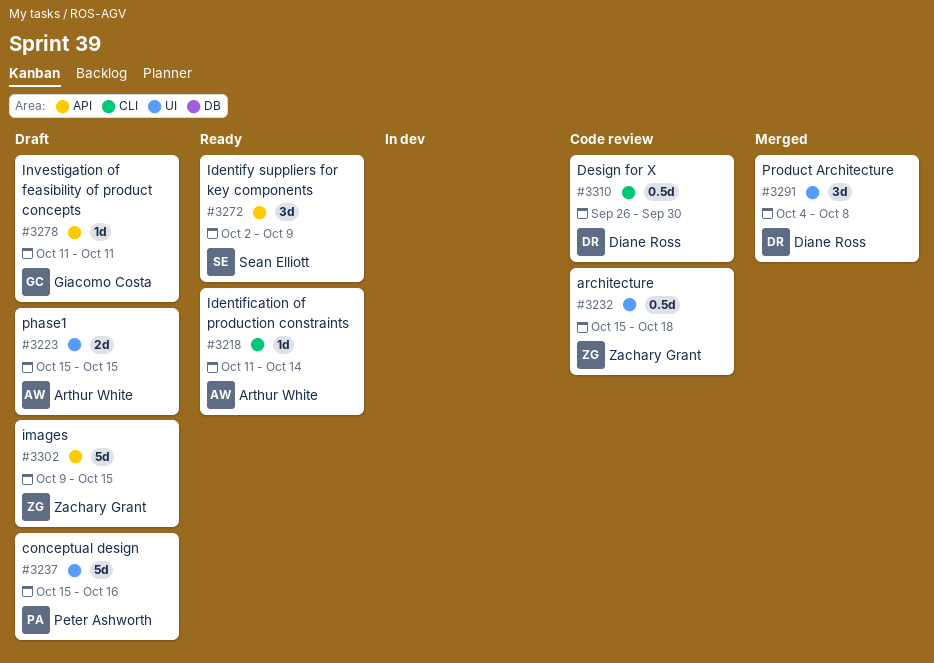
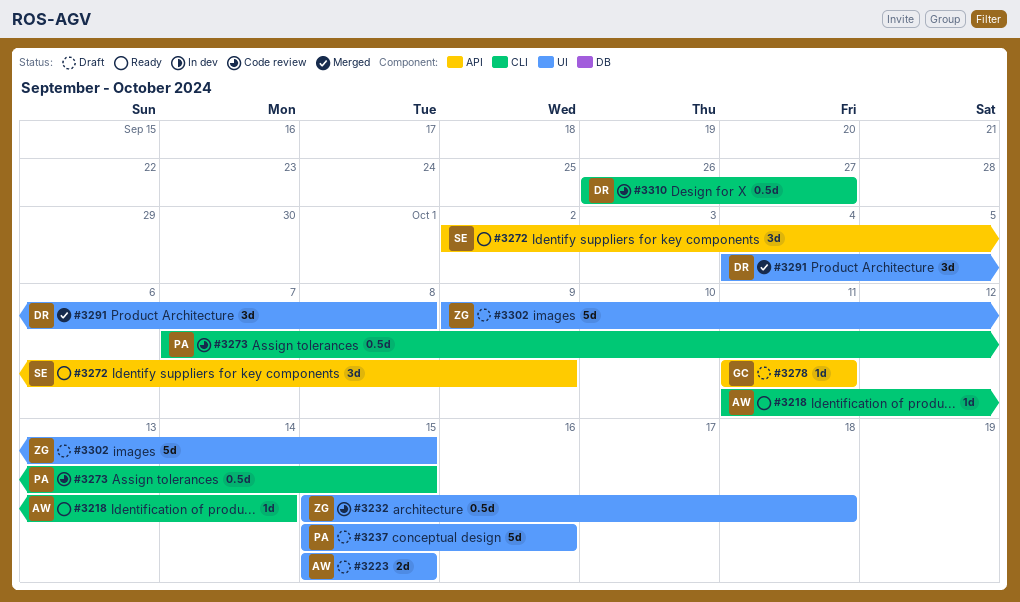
#3273: none -> present
#3302, label: API -> UI
#3310, due: Sep 30 -> Sep 27

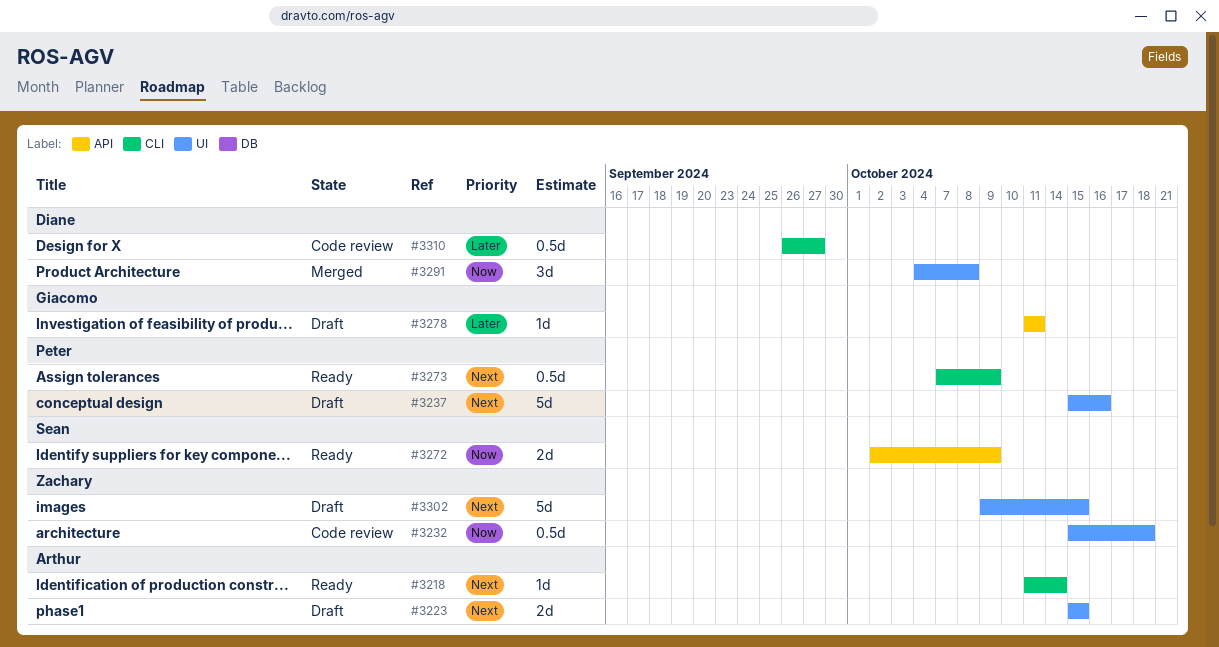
#3272, estimate: 3d -> 2d
#3273, status: Code review -> Ready
#3273, due: Oct 15 -> Oct 9

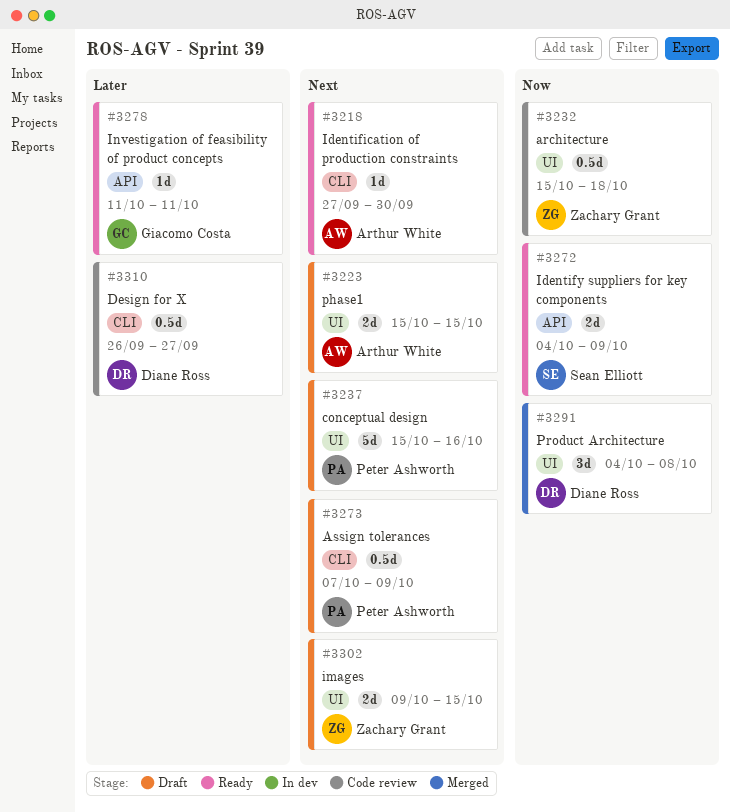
#3218, start: Oct 11 -> Sep 27
#3218, due: Oct 14 -> Sep 30
#3272, start: Oct 2 -> Oct 4
#3273, status: Ready -> Draft
#3278, status: Draft -> Ready
#3302, estimate: 5d -> 2d

